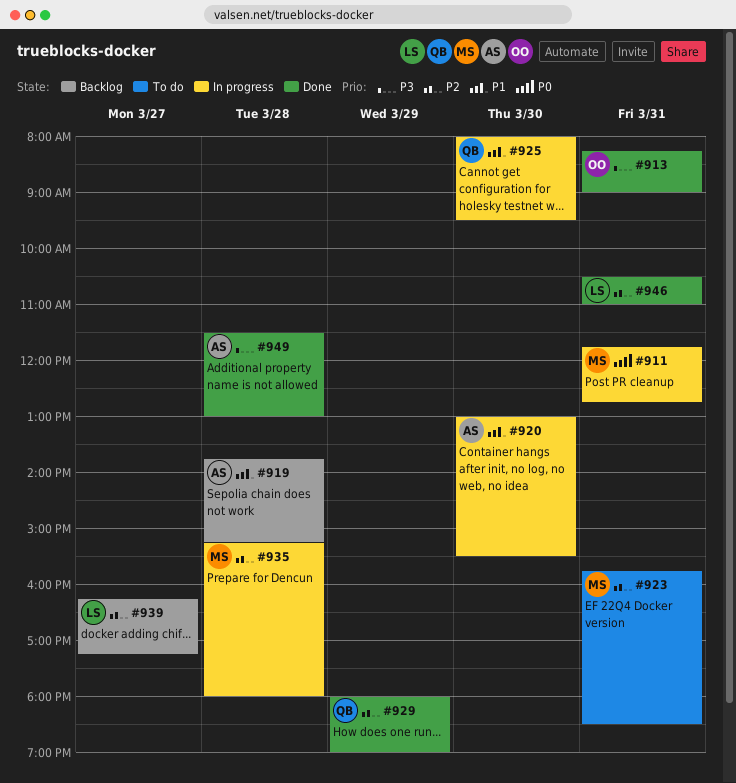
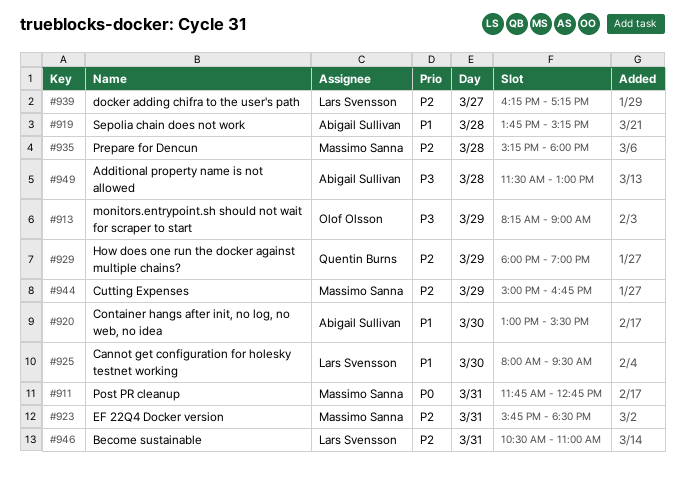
#913, day: Mar 31 -> Mar 29
#925, owner: Quentin Burns -> Lars Svensson
#944: none -> present

